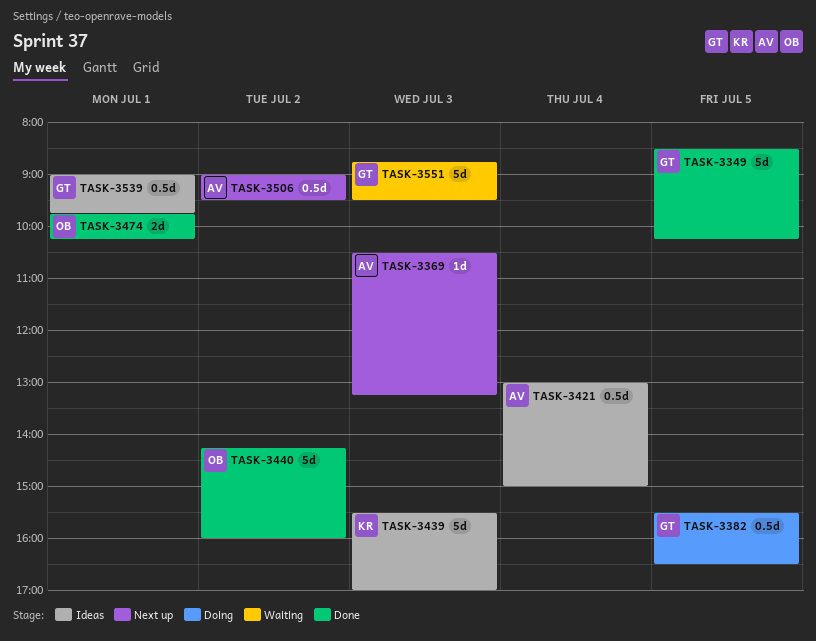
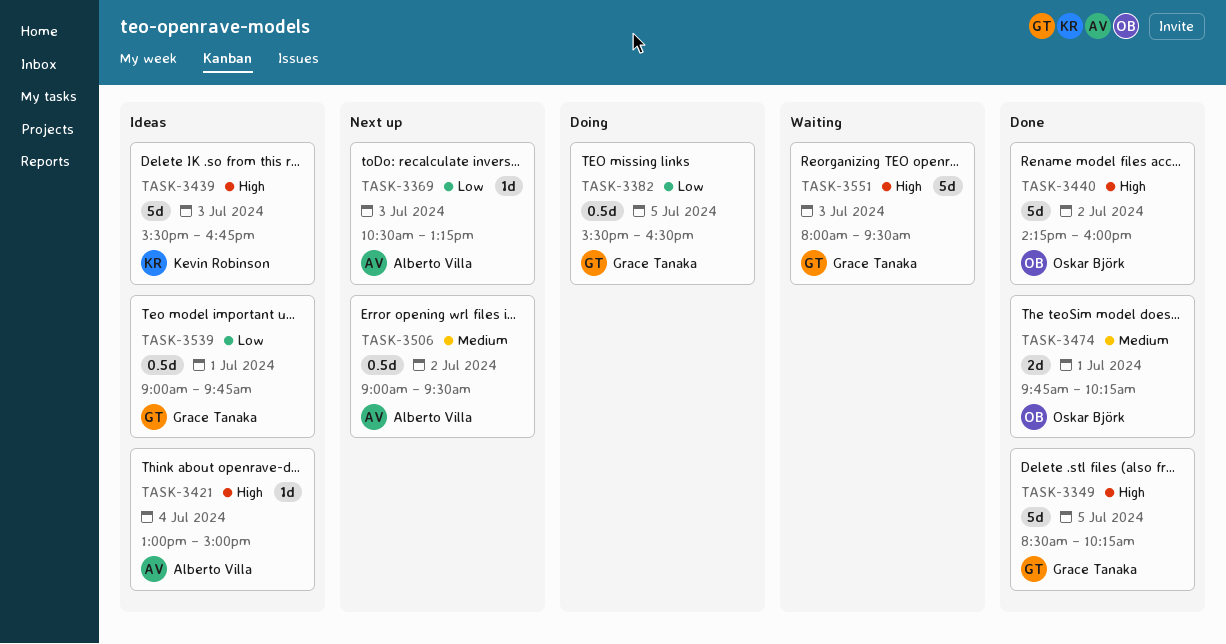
TASK-3421, estimate: 0.5d -> 1d
TASK-3439, ends: 17:00 -> 16:45
TASK-3551, begins: 08:45 -> 08:00

